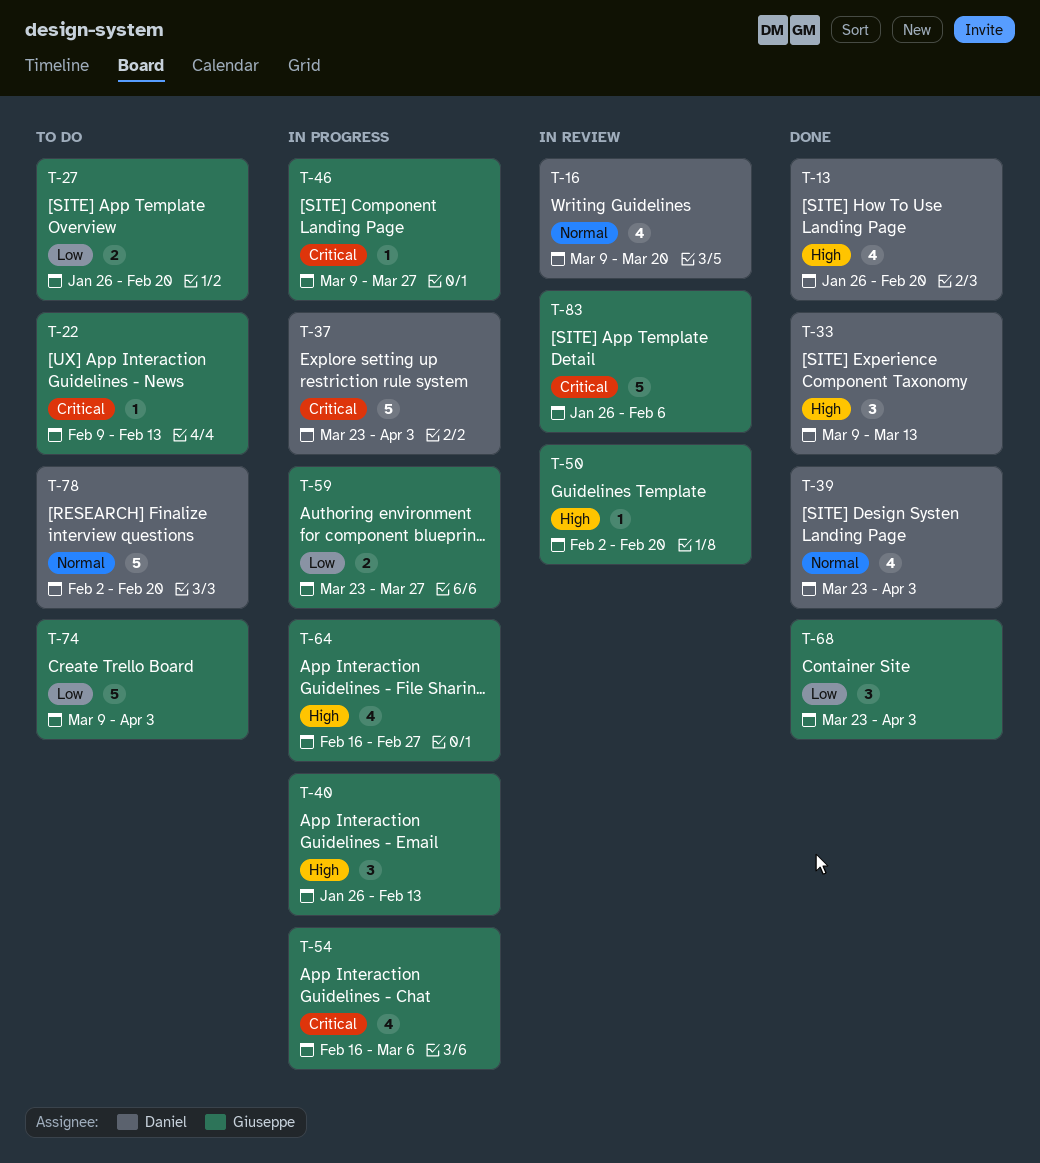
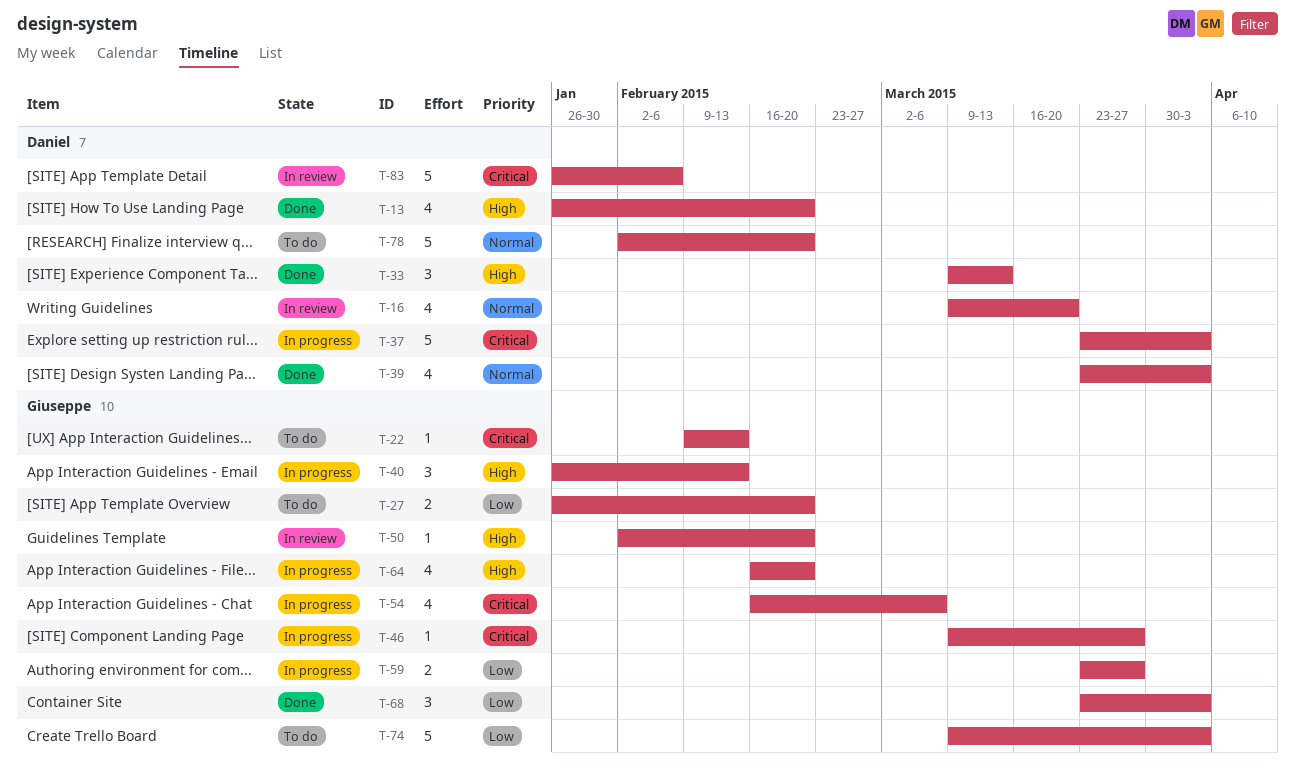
T-64, due: Feb 27 -> Feb 20
T-83, owner: Giuseppe -> Daniel

